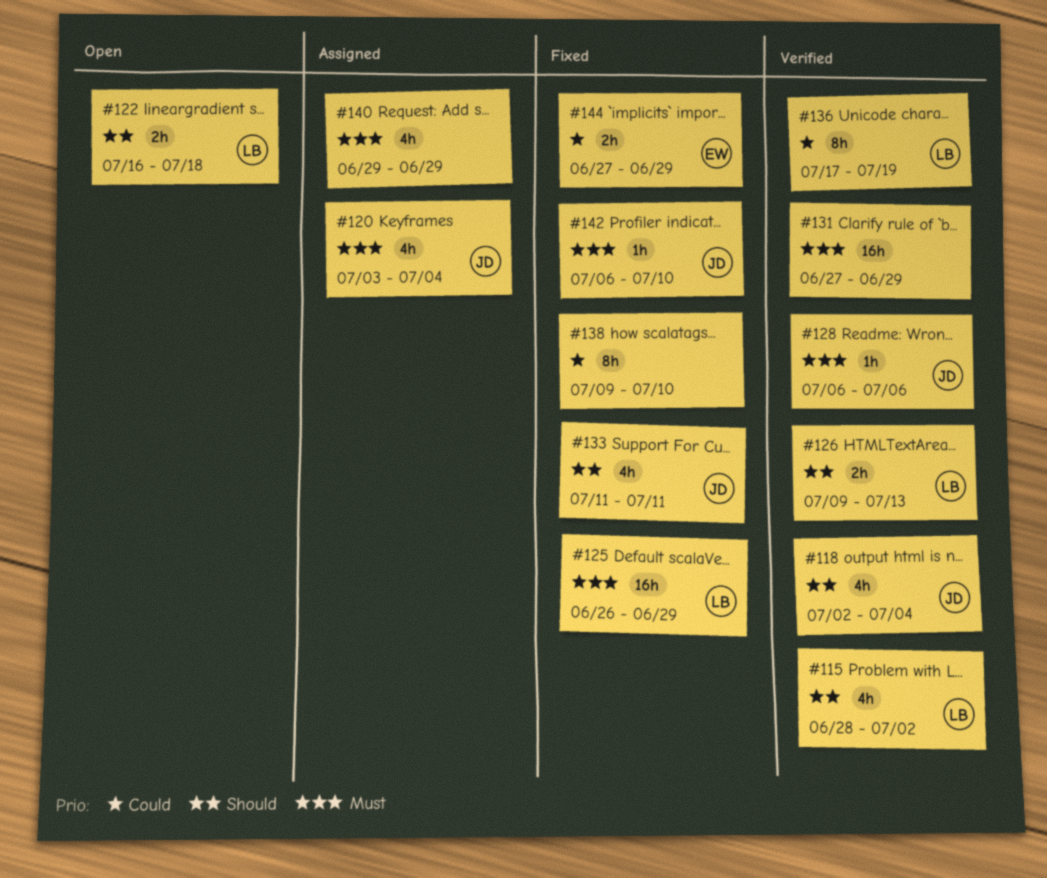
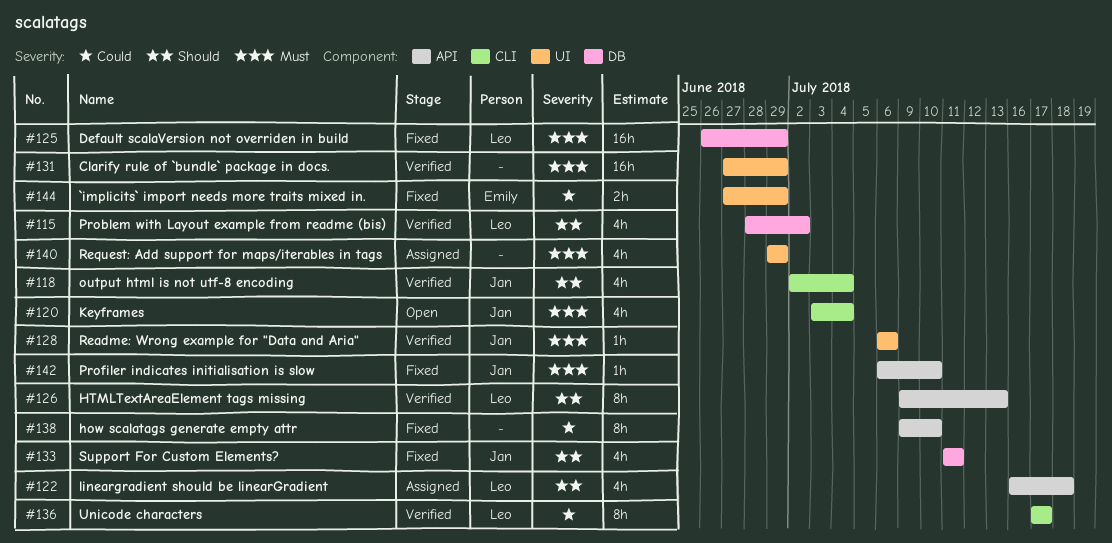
#120, status: Assigned -> Open
#122, status: Open -> Assigned
#122, estimate: 2h -> 4h
#126, estimate: 2h -> 8h
#136, due: Jul 19 -> Jul 17

